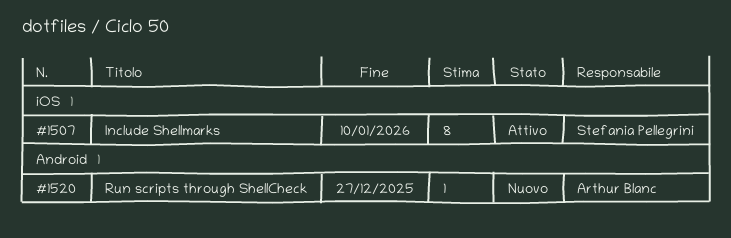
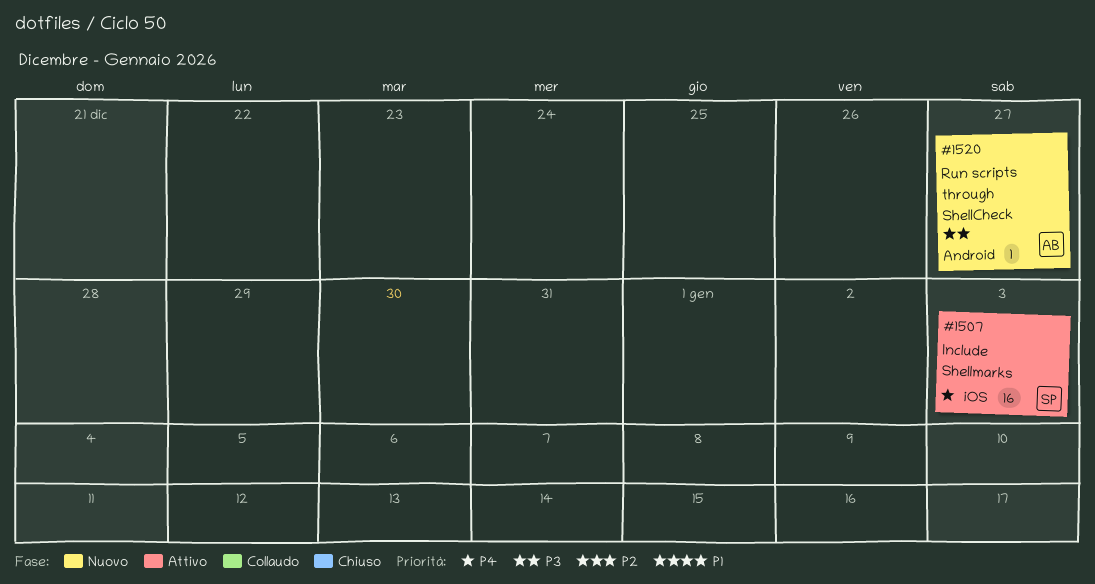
#1507, estimate: 8 -> 16
#1507, due: Jan 10 -> Jan 3

